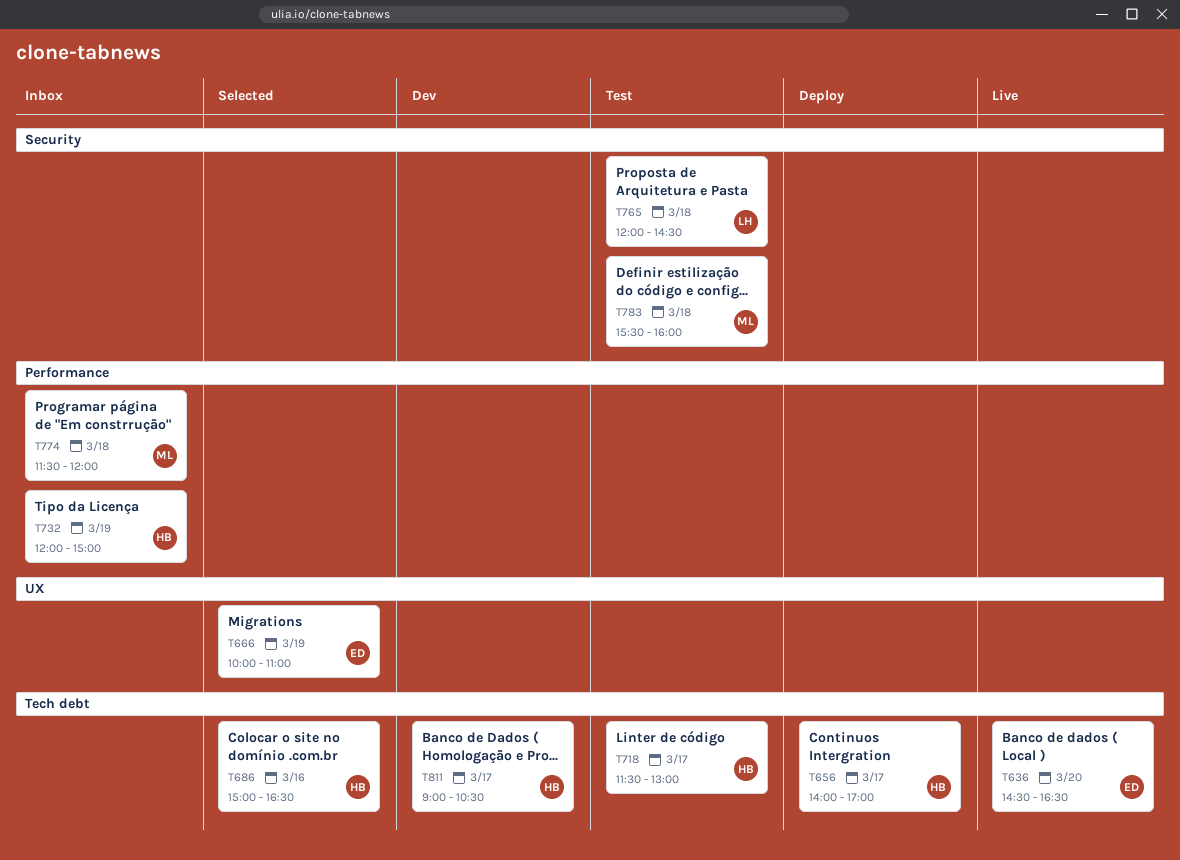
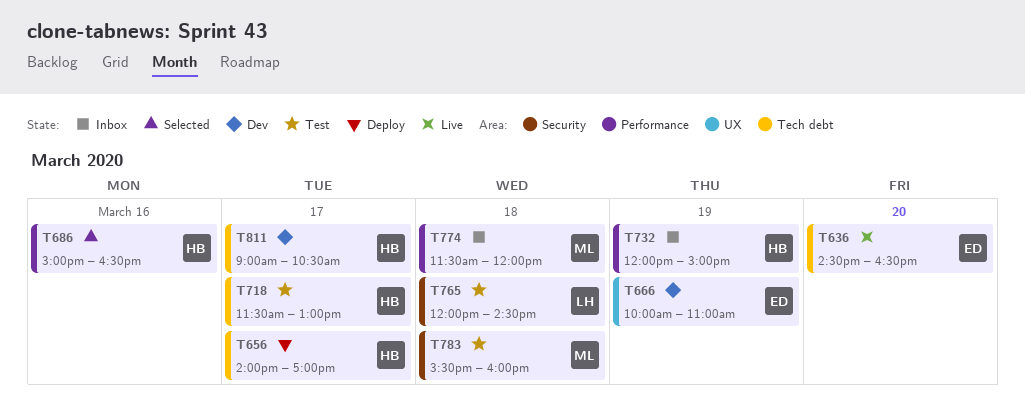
T666, status: Selected -> Dev
T686, label: Tech debt -> Performance

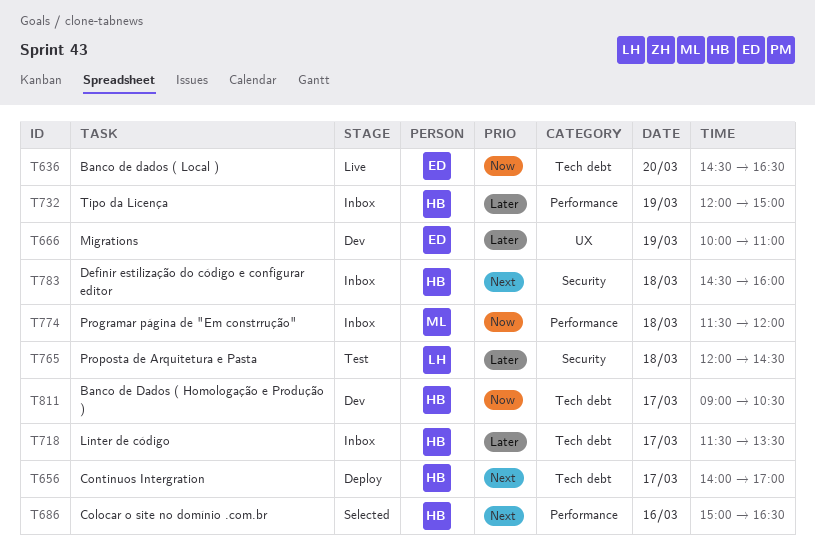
T718, status: Test -> Inbox
T718, ends: 13:00 -> 13:30
T783, status: Test -> Inbox
T783, owner: ML -> HB
T783, begins: 15:30 -> 14:30

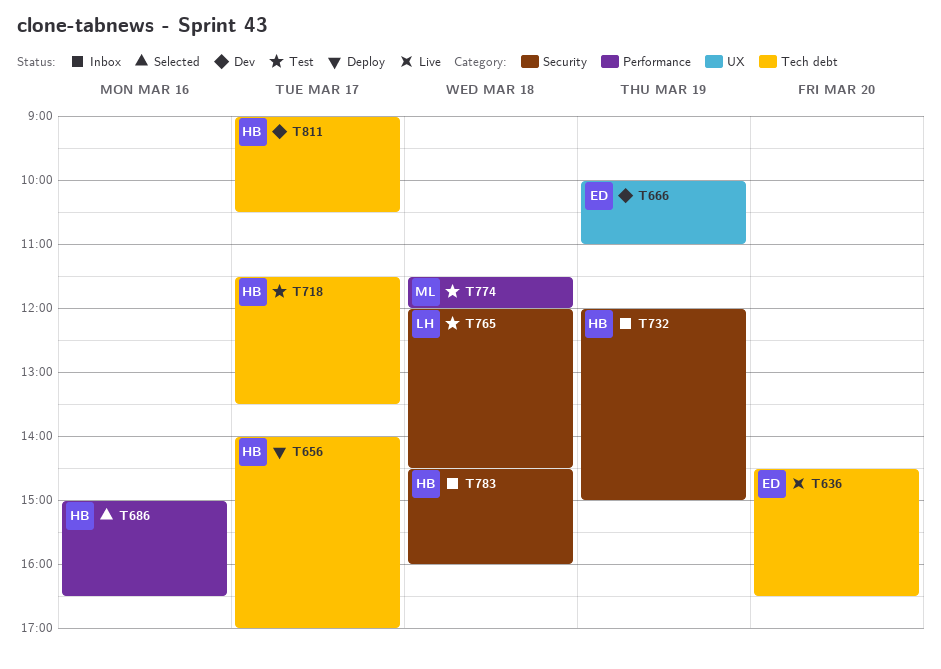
T718, status: Inbox -> Test
T732, label: Performance -> Security
T774, status: Inbox -> Test

